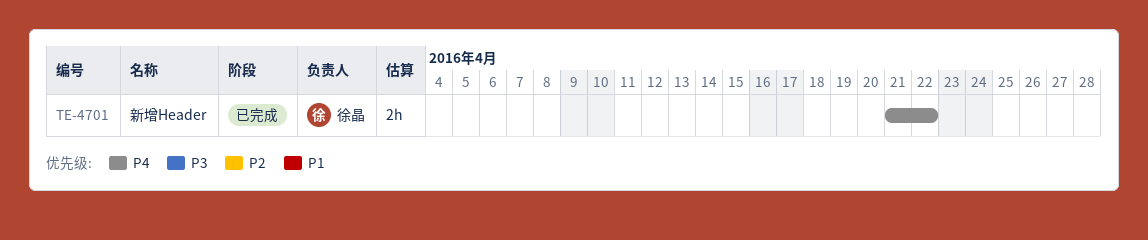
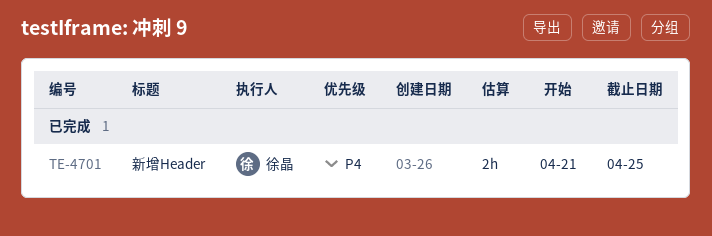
TE-4701, due: Apr 22 -> Apr 25

